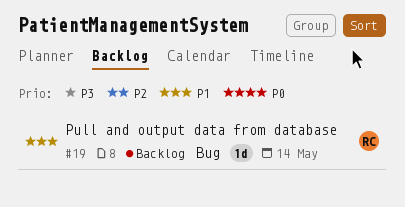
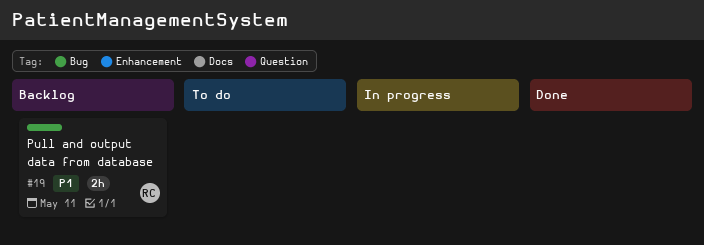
#19, estimate: 1d -> 2h
#19, due: May 14 -> May 11

